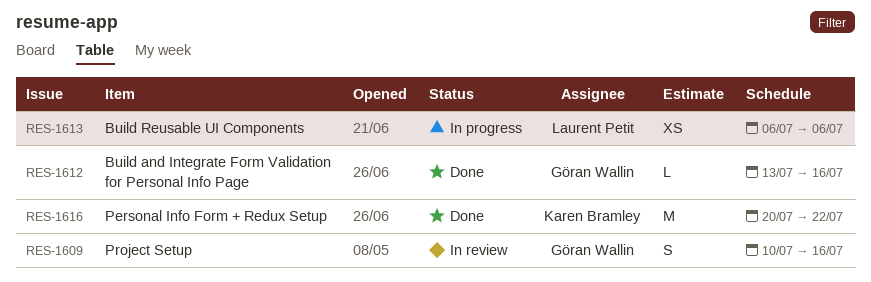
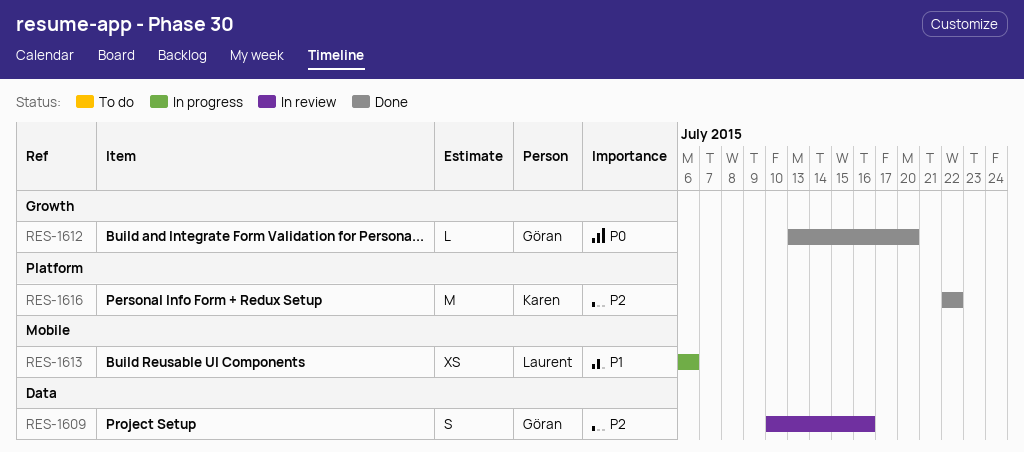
RES-1612, due: Jul 16 -> Jul 20
RES-1616, start: Jul 20 -> Jul 22

